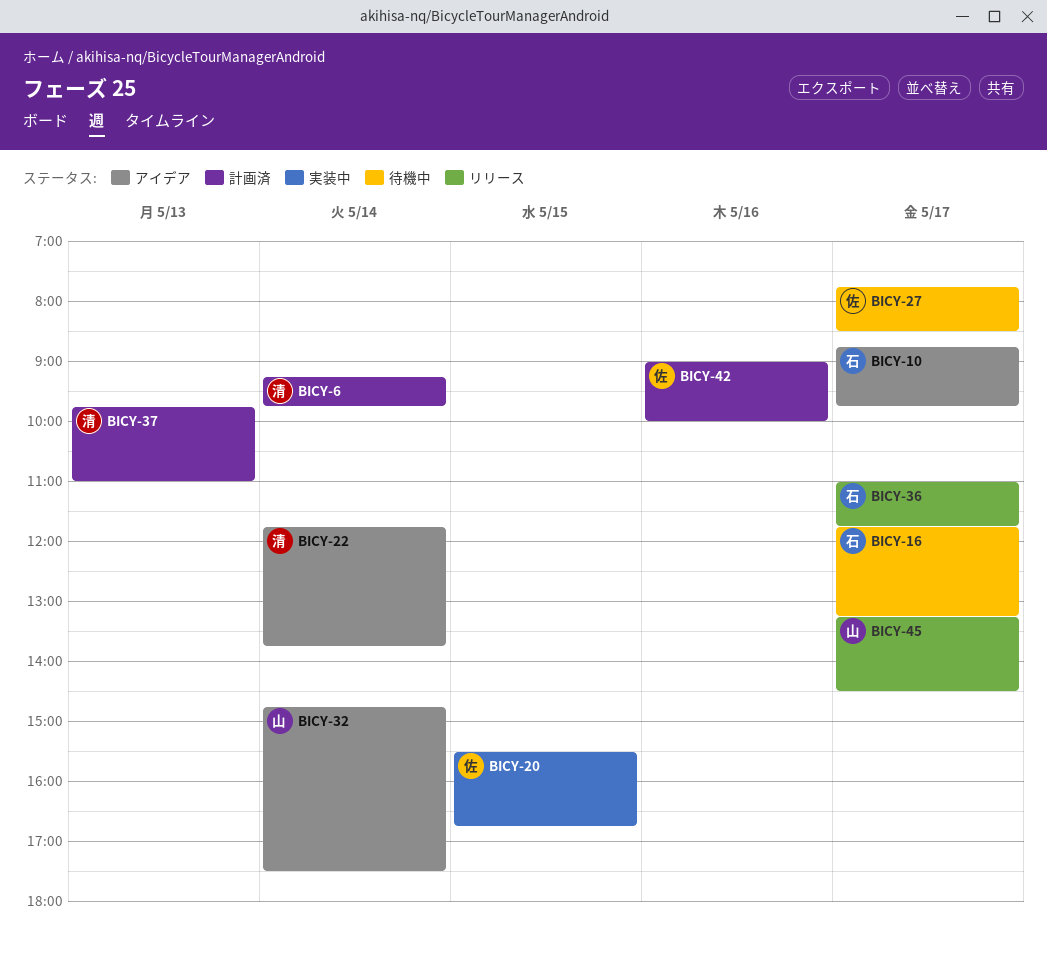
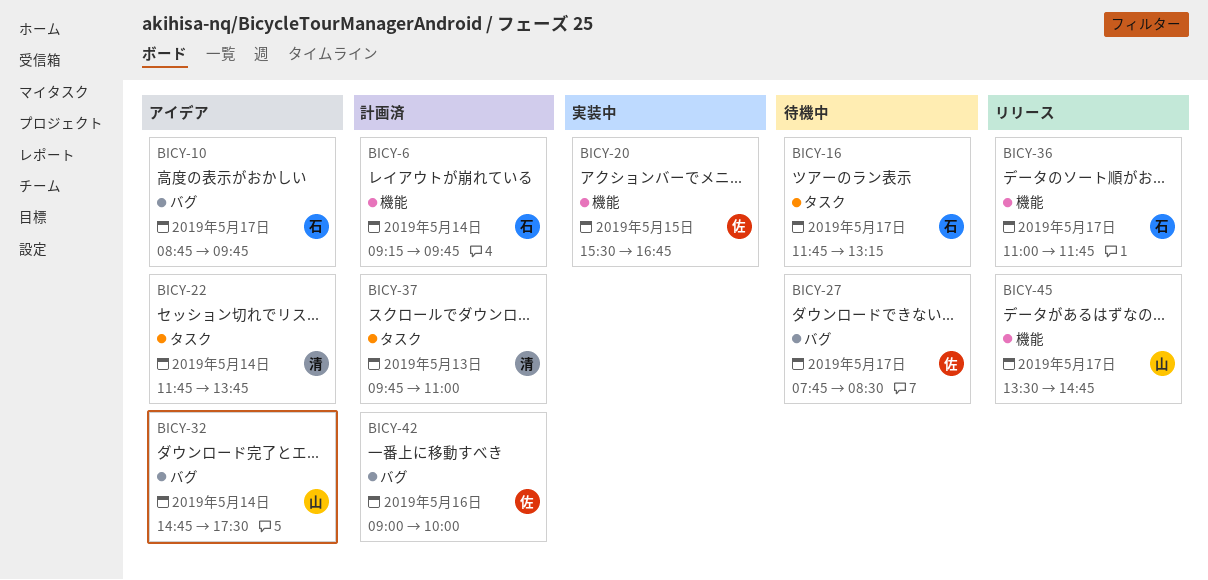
BICY-6, owner: 清 -> 石
BICY-45, begins: 13:15 -> 13:30
BICY-45, ends: 14:30 -> 14:45

